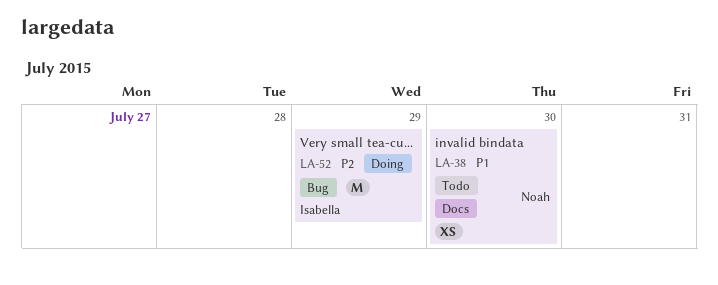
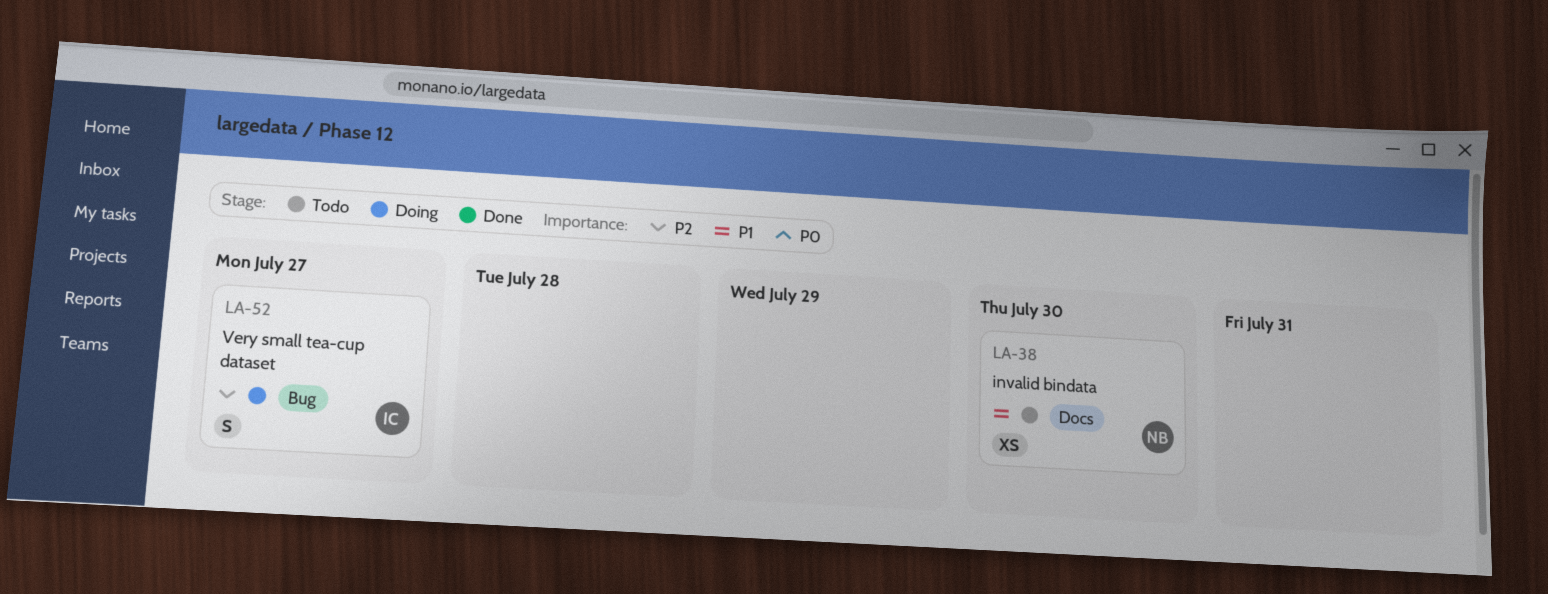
LA-52, estimate: M -> S
LA-52, due: Jul 29 -> Jul 27

